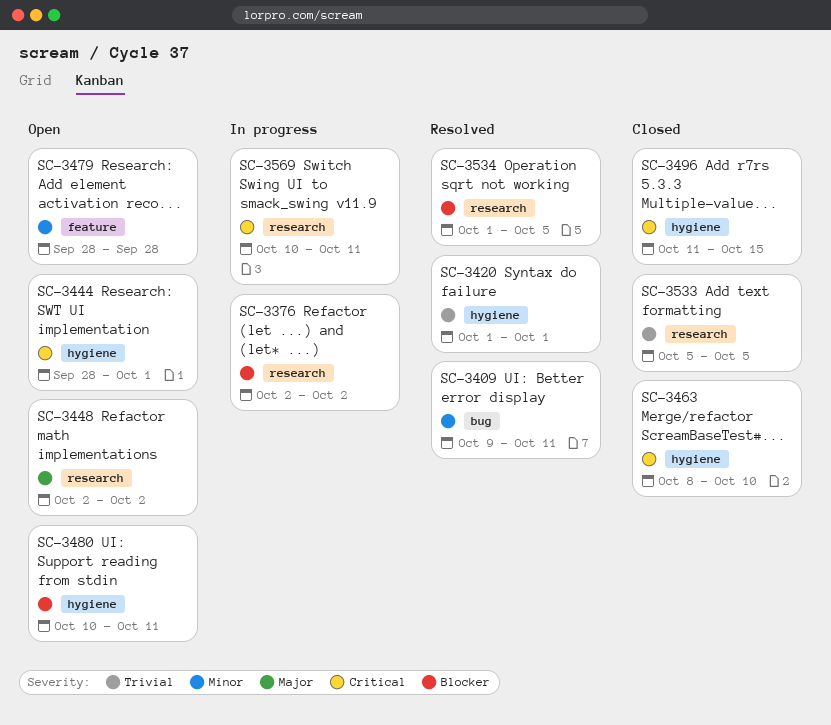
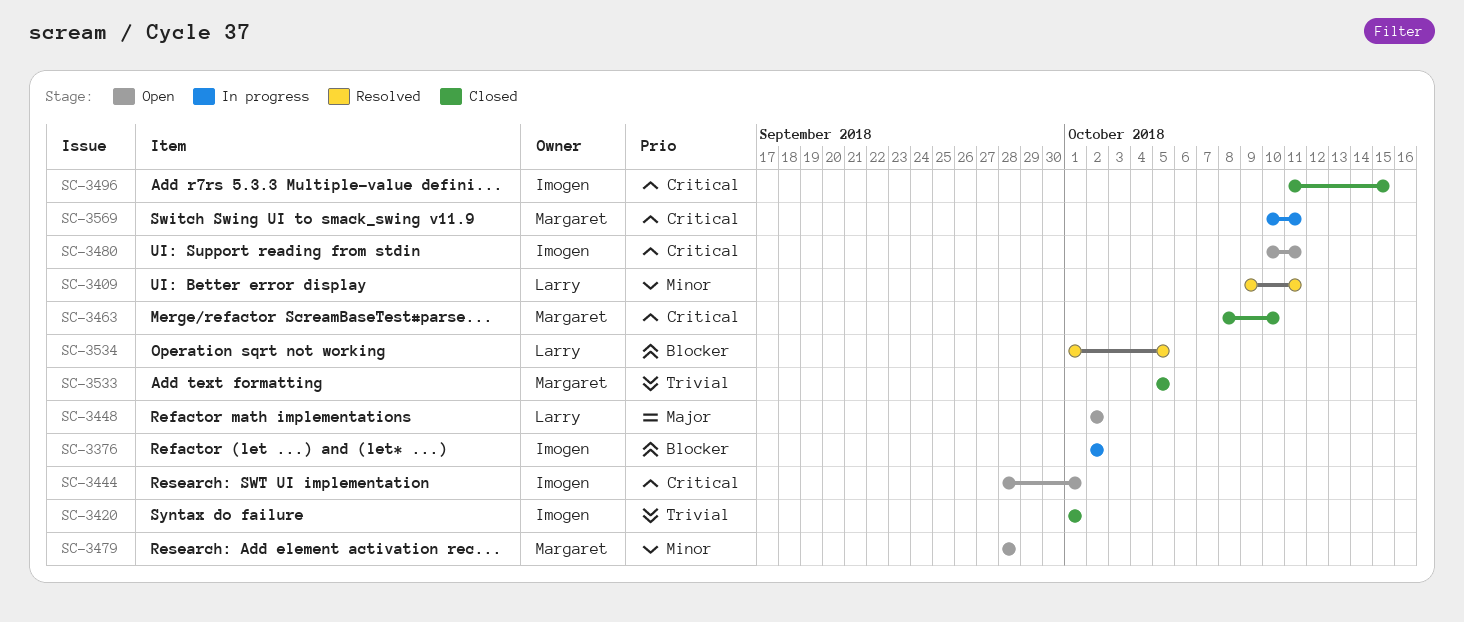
SC-3420, status: Resolved -> Closed
SC-3480, priority: Blocker -> Critical

